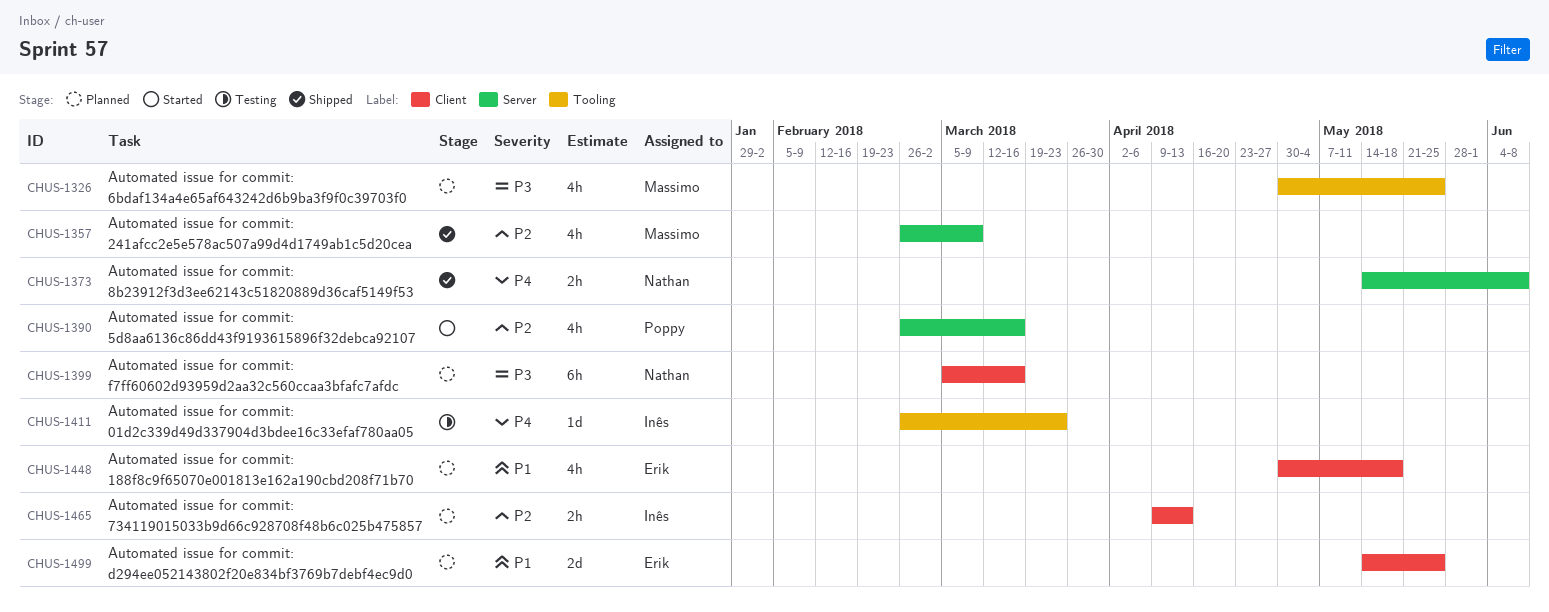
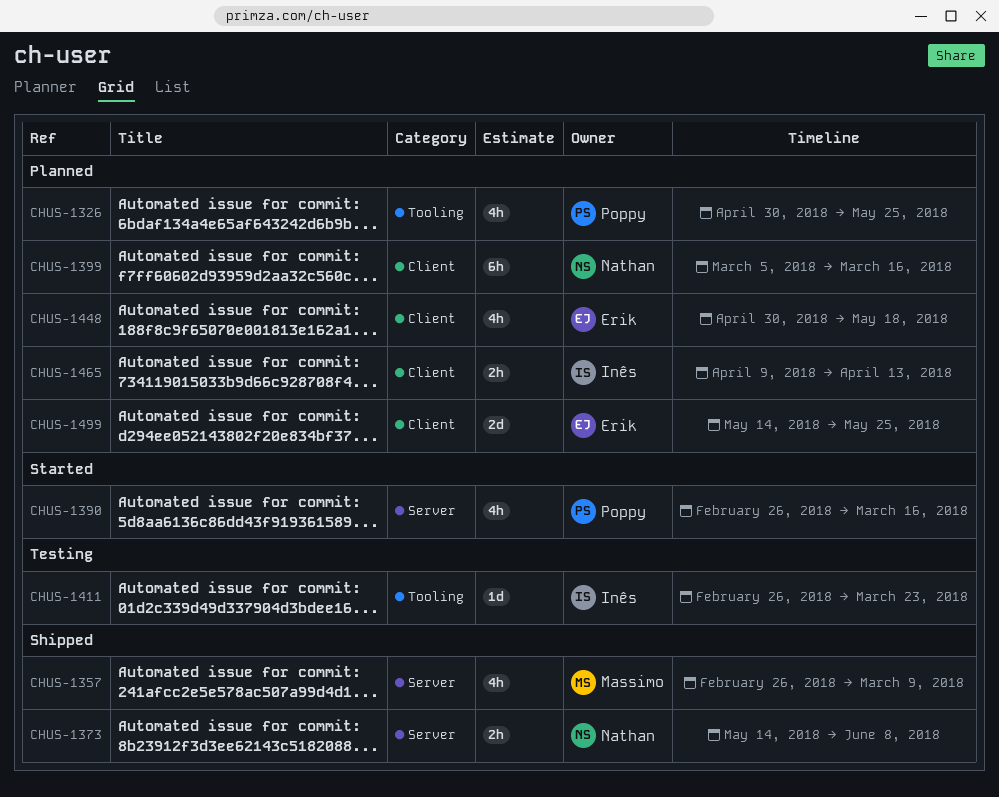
CHUS-1326, owner: Massimo -> Poppy

